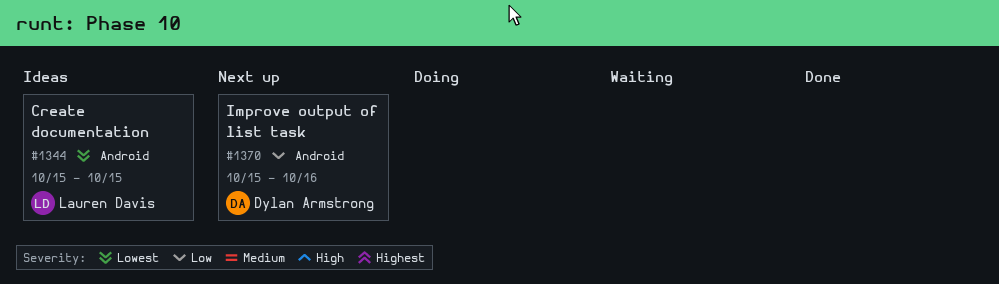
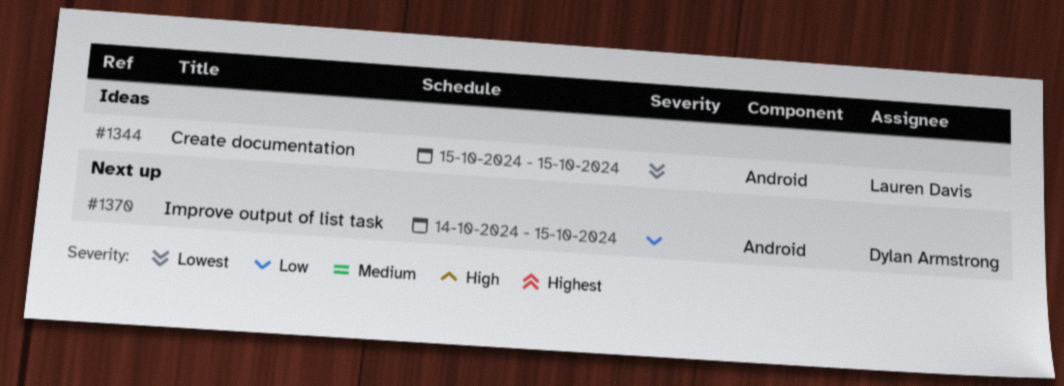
#1370, start: Oct 15 -> Oct 14
#1370, due: Oct 16 -> Oct 15

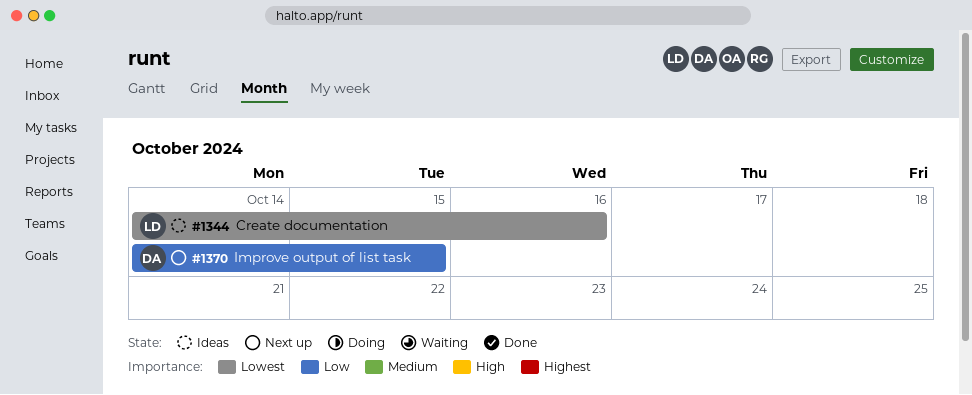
#1344, start: Oct 15 -> Oct 14
#1344, due: Oct 15 -> Oct 16

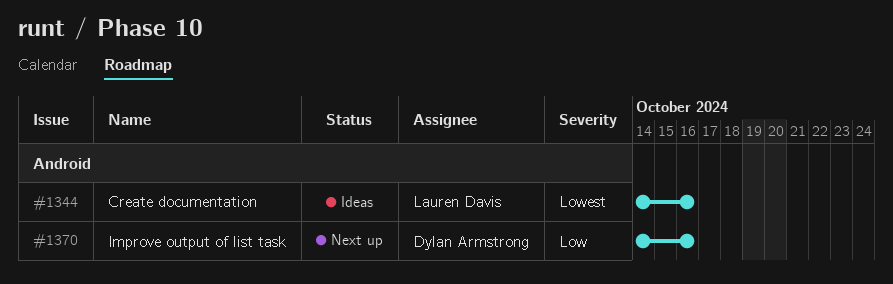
#1370, due: Oct 15 -> Oct 16

